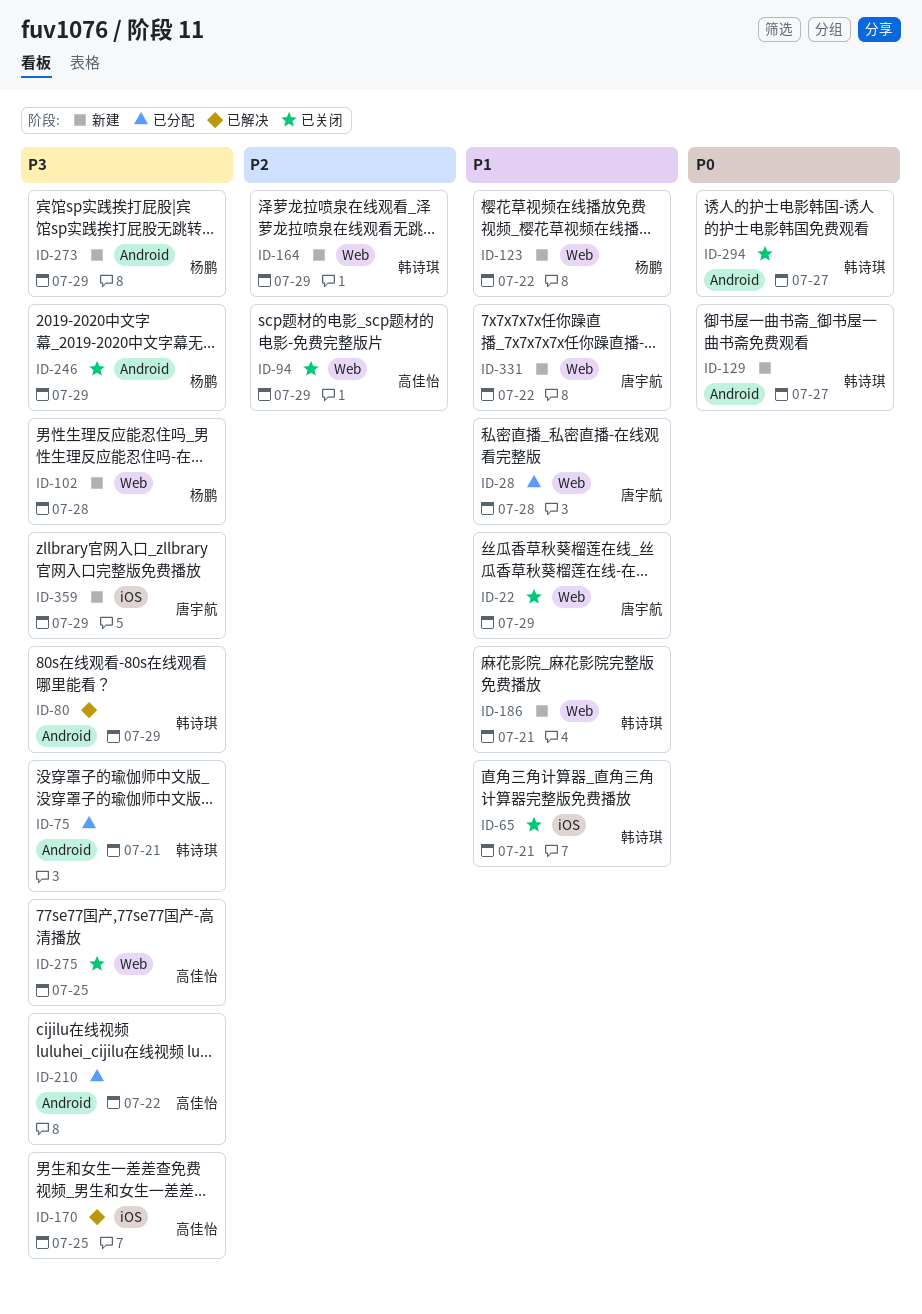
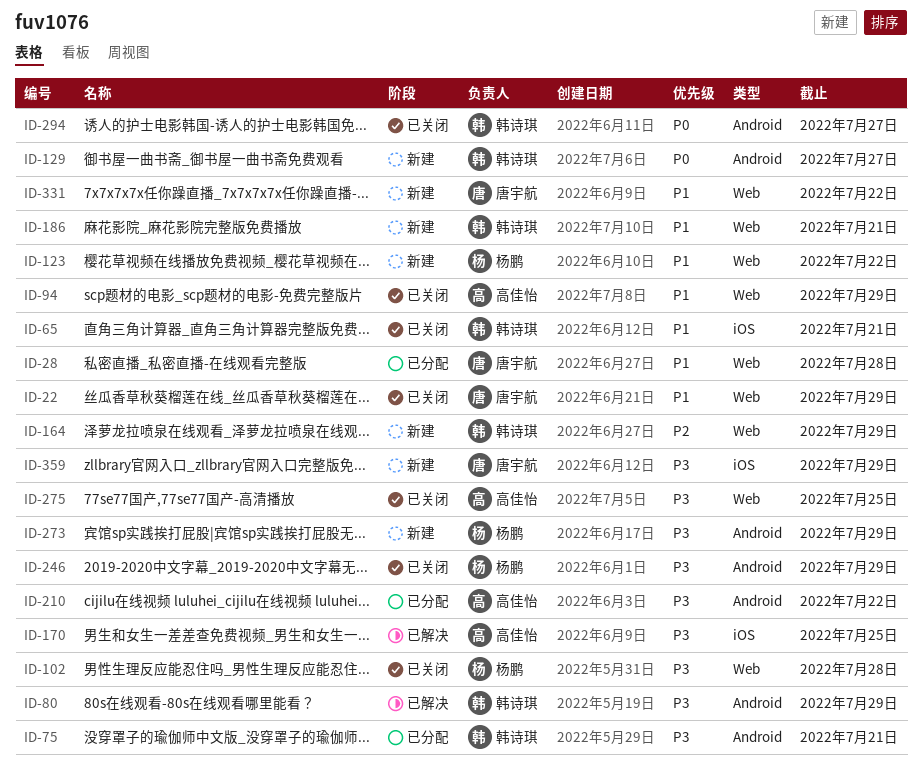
ID-94, priority: P2 -> P1
ID-102, status: 新建 -> 已关闭

